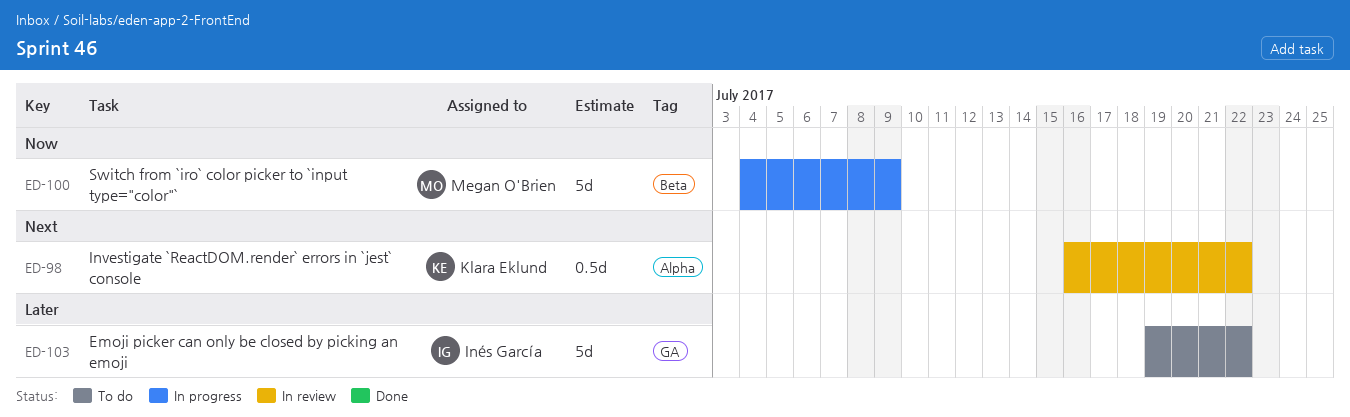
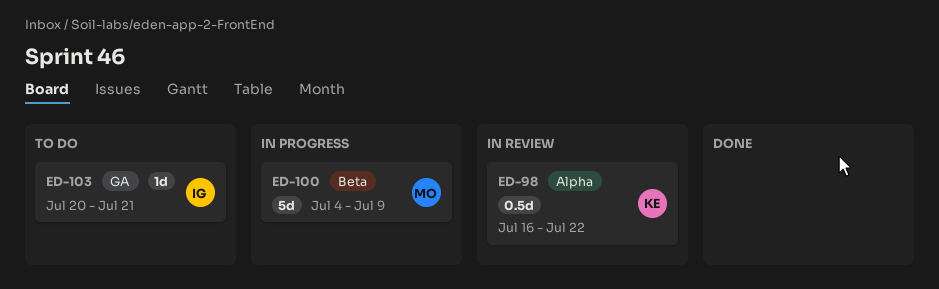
ED-103, estimate: 5d -> 1d
ED-103, start: Jul 19 -> Jul 20
ED-103, due: Jul 22 -> Jul 21

